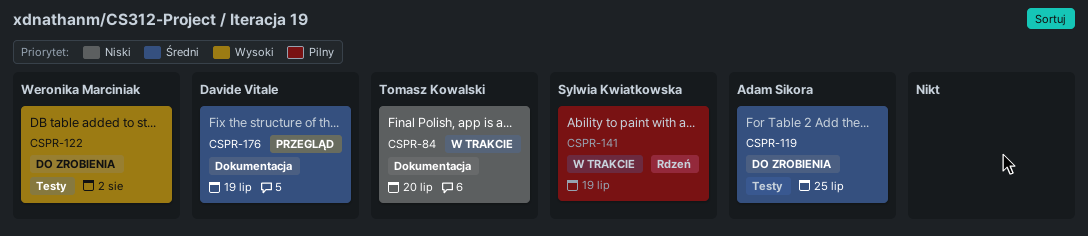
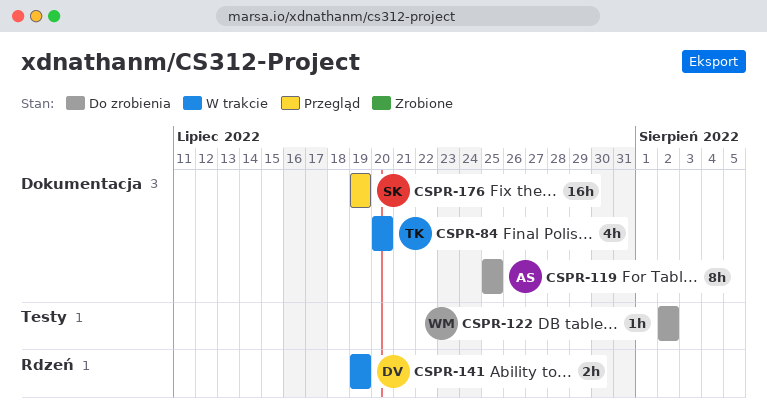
CSPR-119, label: Testy -> Dokumentacja
CSPR-141, owner: Sylwia Kwiatkowska -> Davide Vitale
CSPR-176, owner: Davide Vitale -> Sylwia Kwiatkowska

